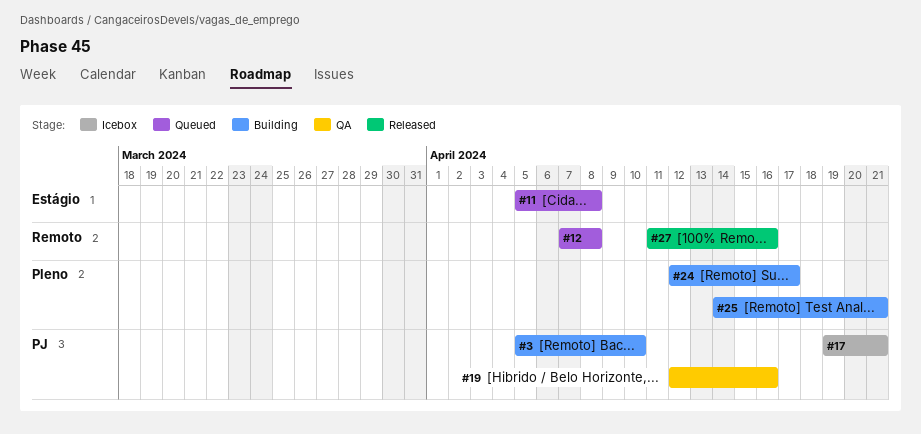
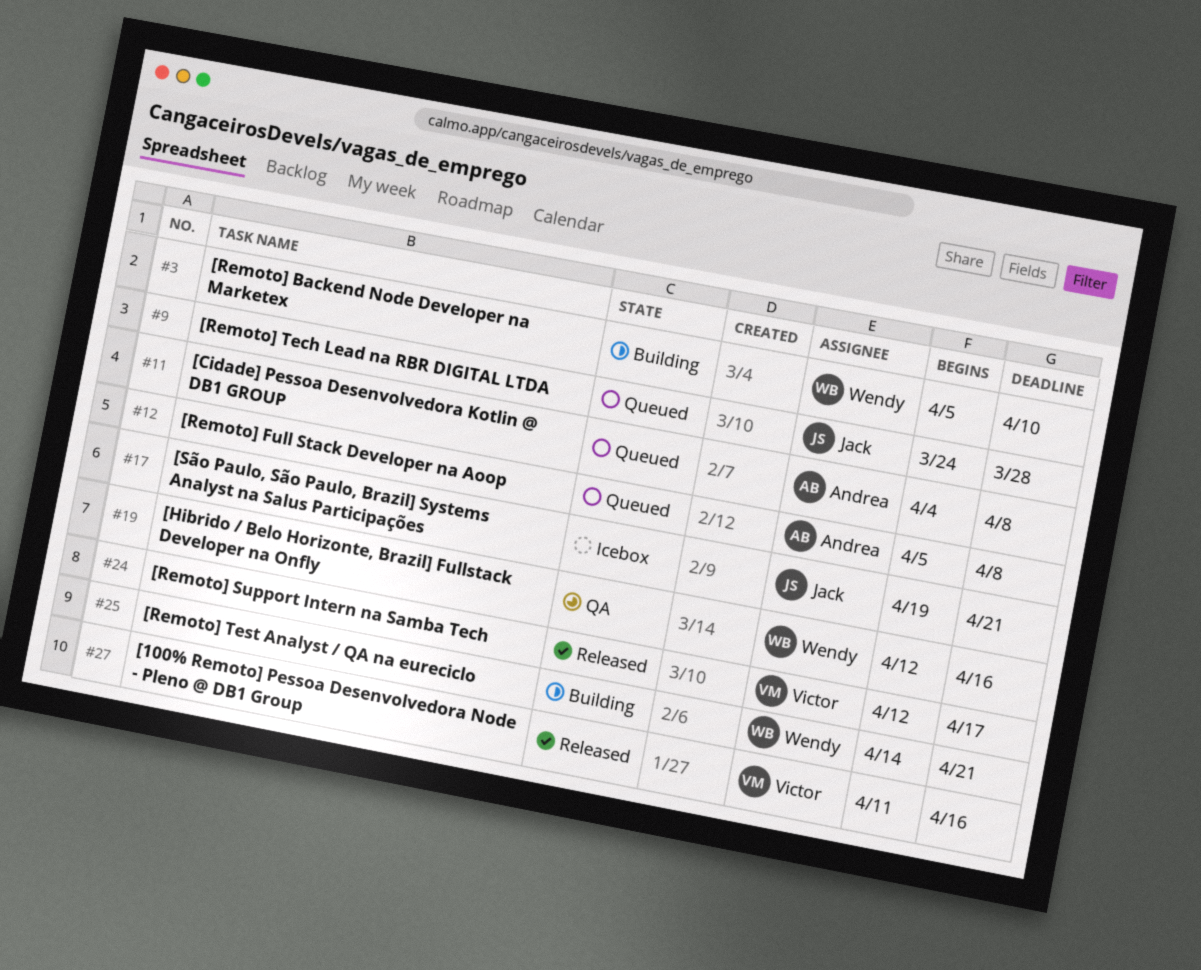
#9: none -> present
#11, start: Apr 5 -> Apr 4
#12, start: Apr 7 -> Apr 5
#24, status: Building -> Released

